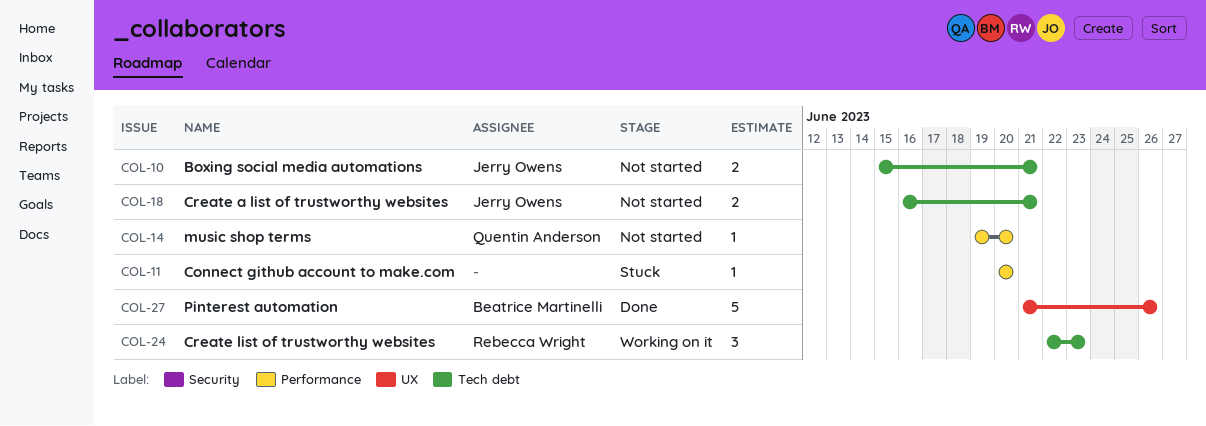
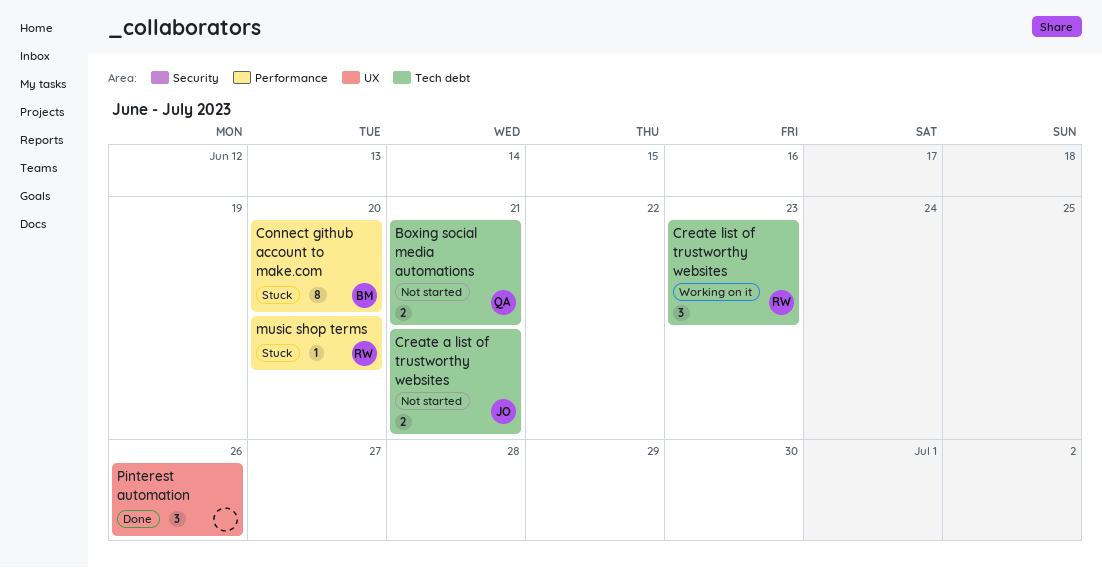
Boxing social media automations, owner: Jerry Owens -> Quentin Anderson
Connect github account to make.com, owner: none -> Beatrice Martinelli
Connect github account to make.com, estimate: 1 -> 8
music shop terms, status: Not started -> Stuck
music shop terms, owner: Quentin Anderson -> Rebecca Wright
Pinterest automation, owner: Beatrice Martinelli -> none
Pinterest automation, estimate: 5 -> 3

